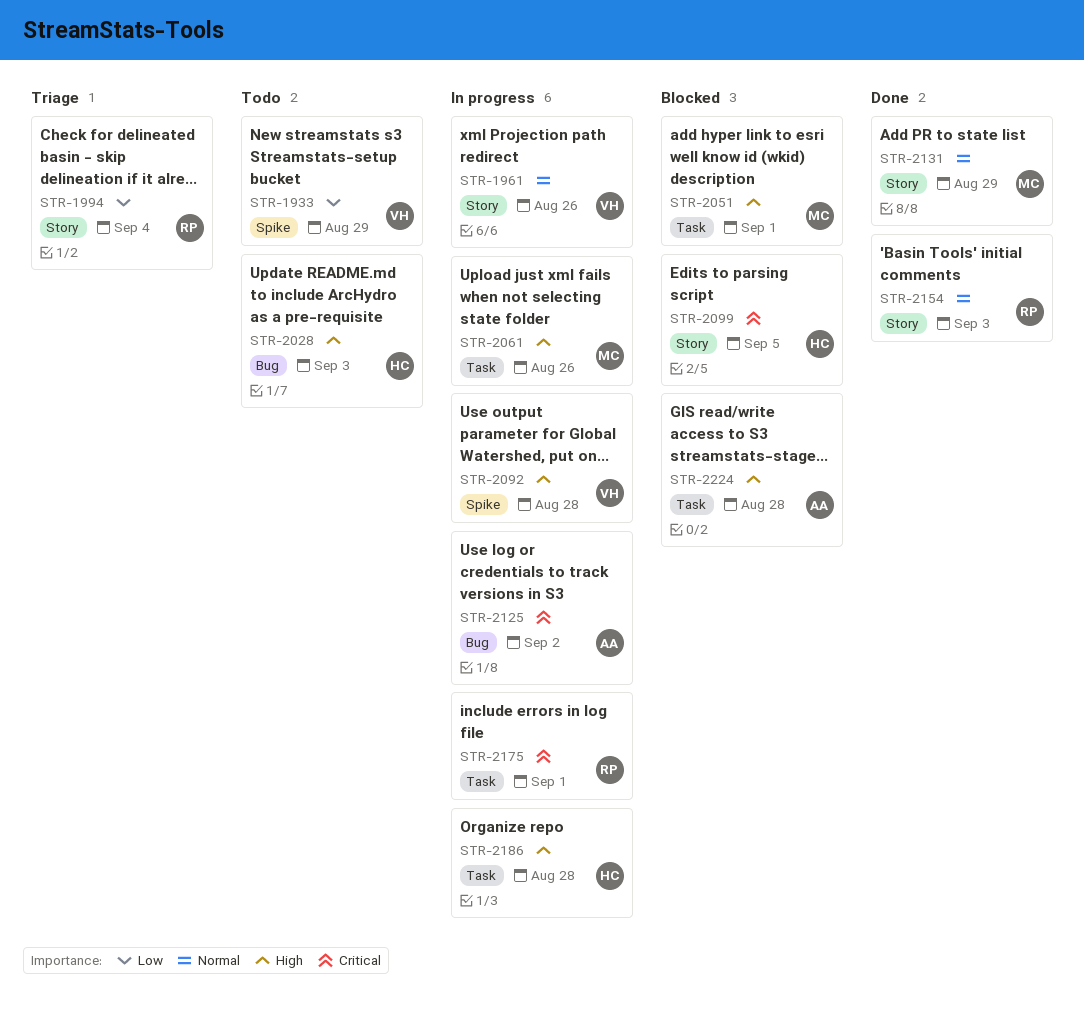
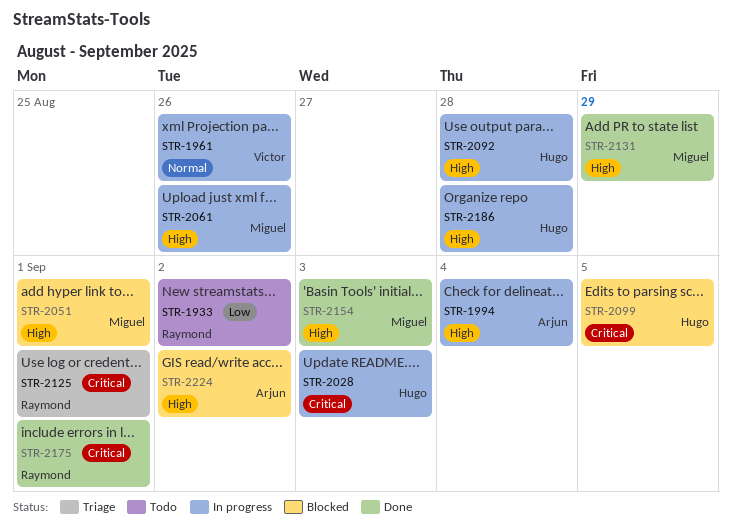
STR-1933, owner: Victor -> Raymond
STR-1933, due: Aug 29 -> Sep 2
STR-1994, status: Triage -> In progress
STR-1994, owner: Raymond -> Arjun
STR-1994, priority: Low -> High
STR-2028, status: Todo -> In progress
STR-2028, priority: High -> Critical
STR-2092, owner: Victor -> Hugo
STR-2125, status: In progress -> Triage
STR-2125, owner: Arjun -> Raymond
STR-2125, due: Sep 2 -> Sep 1
STR-2131, priority: Normal -> High
STR-2154, owner: Raymond -> Miguel
STR-2154, priority: Normal -> High
STR-2175, status: In progress -> Done
STR-2224, due: Aug 28 -> Sep 2

